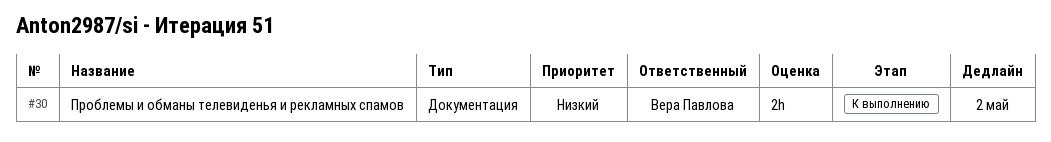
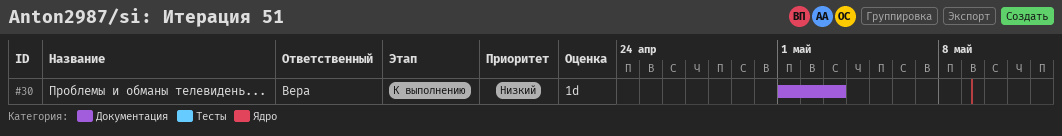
#30, estimate: 2h -> 1d
#30, due: May 2 -> May 3

